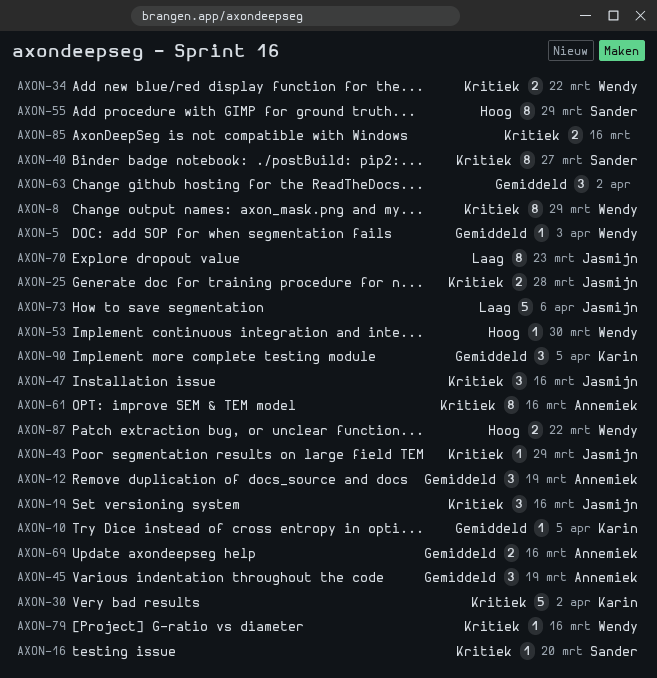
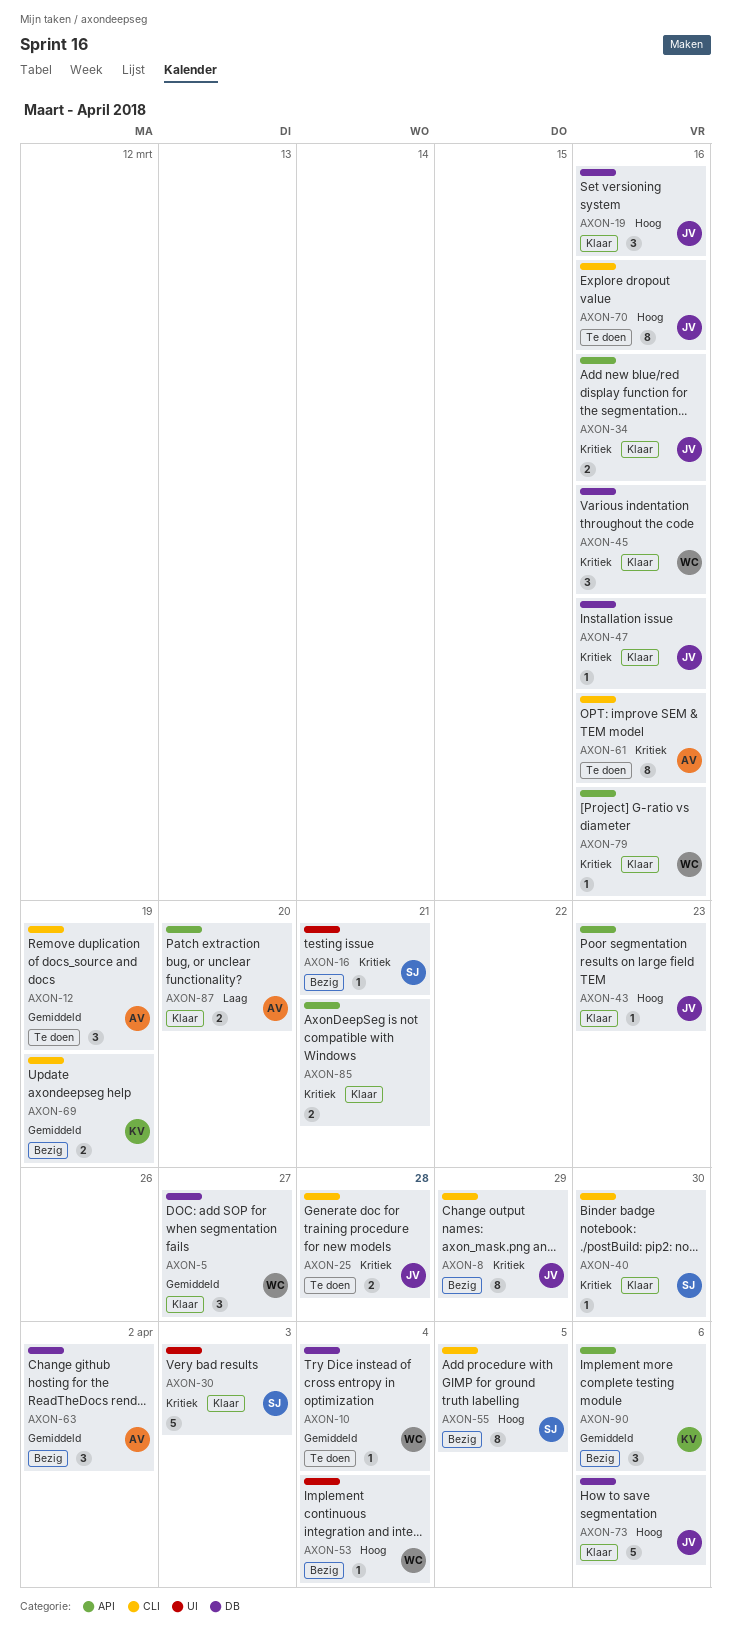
AXON-5, estimate: 1 -> 3
AXON-5, due: Apr 3 -> Mar 27
AXON-8, owner: Wendy -> Jasmijn
AXON-10, owner: Karin -> Wendy
AXON-10, due: Apr 5 -> Apr 4
AXON-16, due: Mar 20 -> Mar 21
AXON-19, priority: Kritiek -> Hoog
AXON-30, owner: Karin -> Sander
AXON-30, due: Apr 2 -> Apr 3
AXON-34, owner: Wendy -> Jasmijn
AXON-34, due: Mar 22 -> Mar 16
AXON-40, estimate: 8 -> 1
AXON-40, due: Mar 27 -> Mar 30
AXON-43, priority: Kritiek -> Hoog
AXON-43, due: Mar 29 -> Mar 23
AXON-45, owner: Annemiek -> Wendy
AXON-45, priority: Gemiddeld -> Kritiek
AXON-45, due: Mar 19 -> Mar 16
AXON-47, estimate: 3 -> 1
AXON-53, due: Mar 30 -> Apr 4
AXON-55, due: Mar 29 -> Apr 5
AXON-63, owner: none -> Annemiek
AXON-69, owner: Annemiek -> Karin
AXON-69, due: Mar 16 -> Mar 19
AXON-70, priority: Laag -> Hoog
AXON-70, due: Mar 23 -> Mar 16
AXON-73, priority: Laag -> Hoog
AXON-85, due: Mar 16 -> Mar 21
AXON-87, owner: Wendy -> Annemiek
AXON-87, priority: Hoog -> Laag
AXON-87, due: Mar 22 -> Mar 20
AXON-90, due: Apr 5 -> Apr 6

